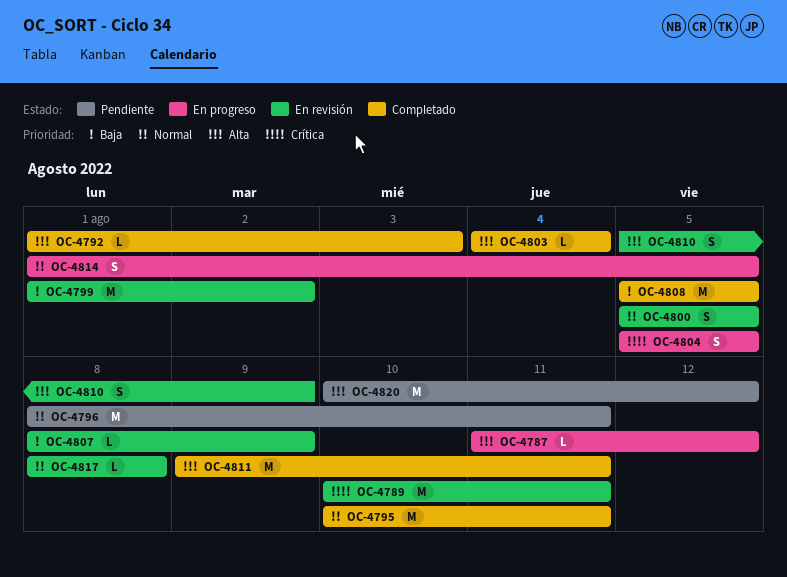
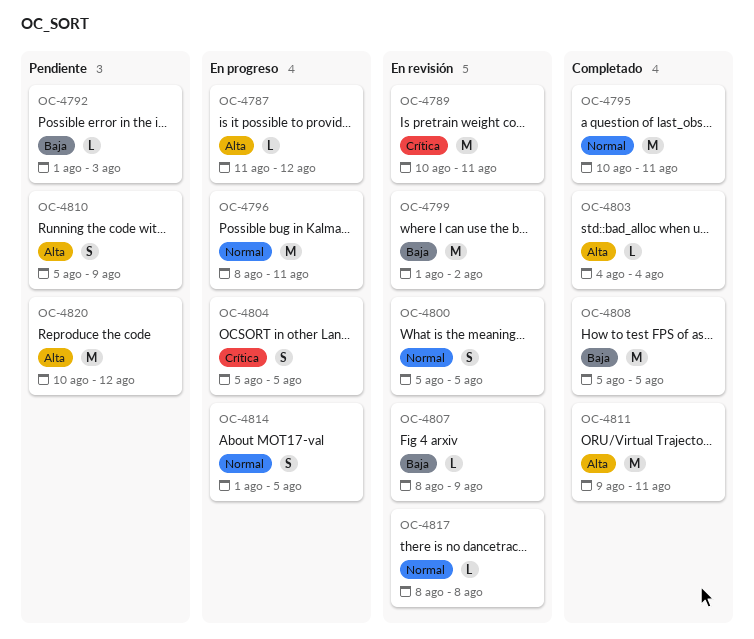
OC-4792, status: Completado -> Pendiente
OC-4792, priority: Alta -> Baja
OC-4796, status: Pendiente -> En progreso
OC-4810, status: En revisión -> Pendiente

